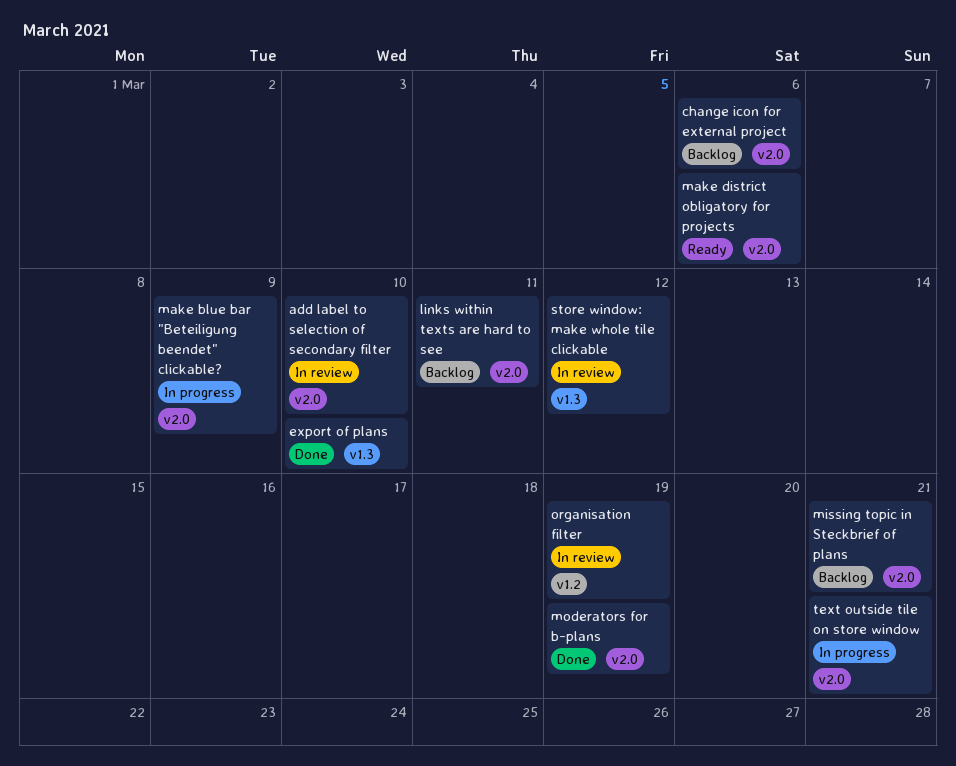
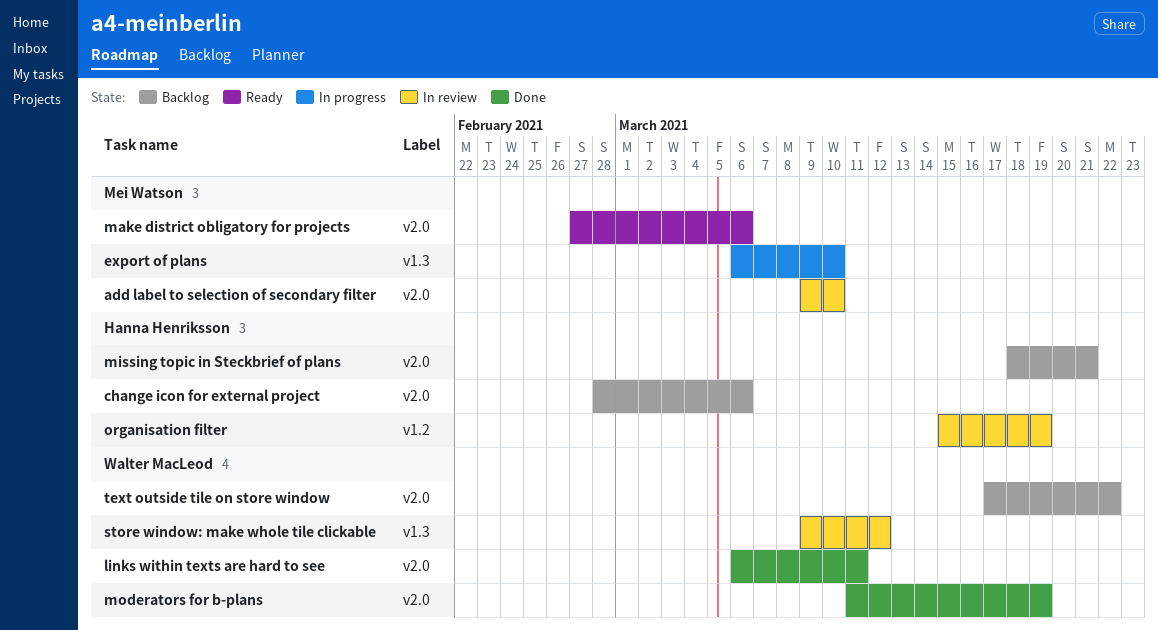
export of plans, status: Done -> In progress
links within texts are hard to see, status: Backlog -> Done
make blue bar "Beteiligung beendet" clickable?: present -> none
text outside tile on store window, status: In progress -> Backlog
text outside tile on store window, due: Mar 21 -> Mar 22

